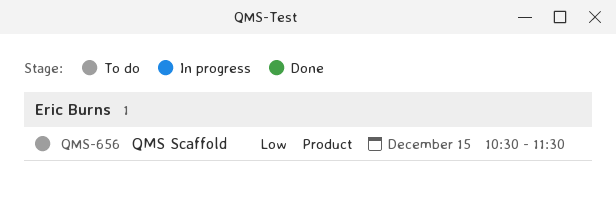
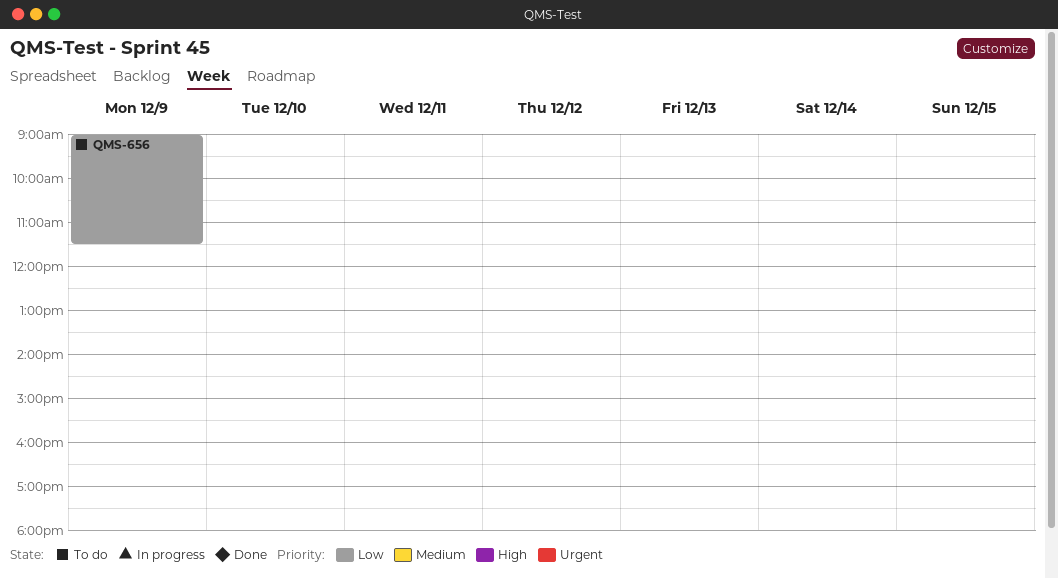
QMS-656, day: Dec 15 -> Dec 9
QMS-656, begins: 10:30 -> 09:00

